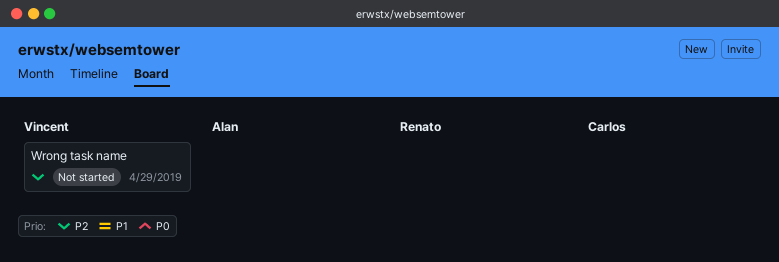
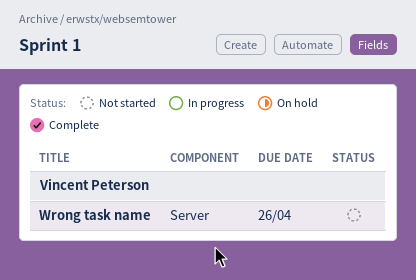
Wrong task name, due: Apr 29 -> Apr 26

